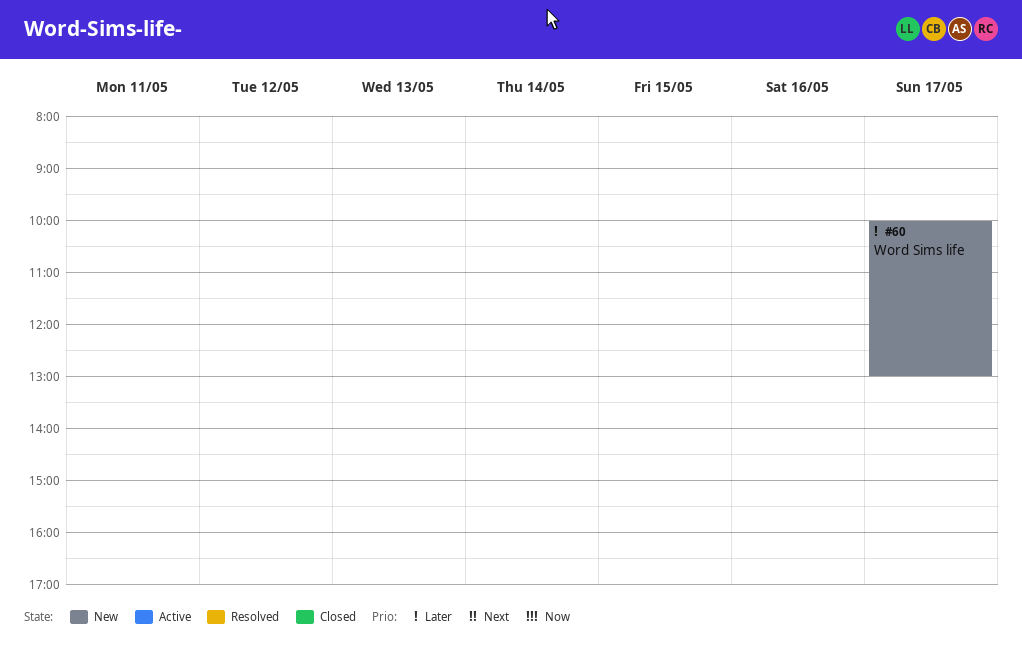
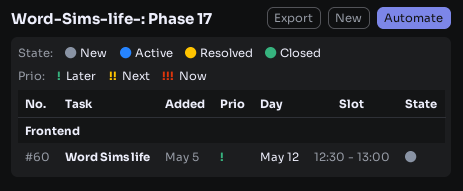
#60, day: May 17 -> May 12
#60, begins: 10:00 -> 12:30

